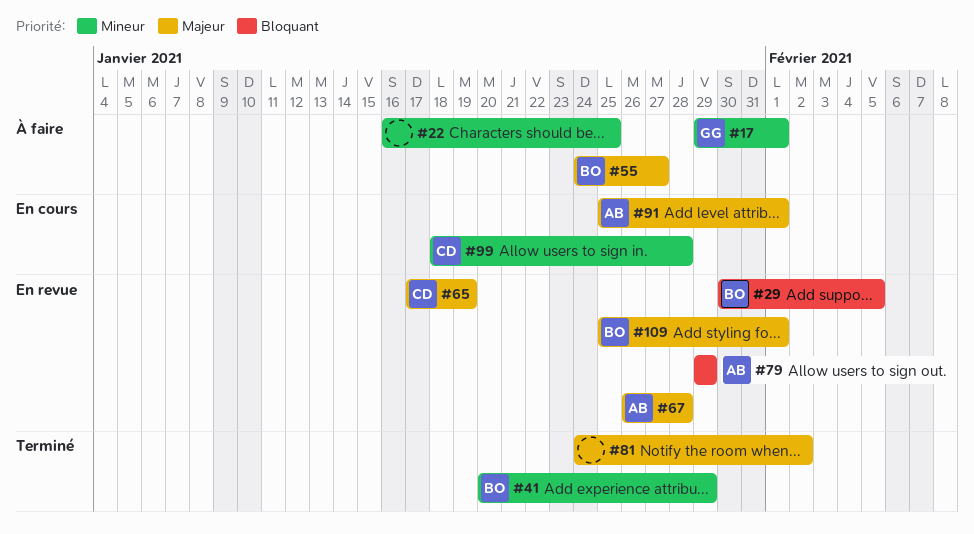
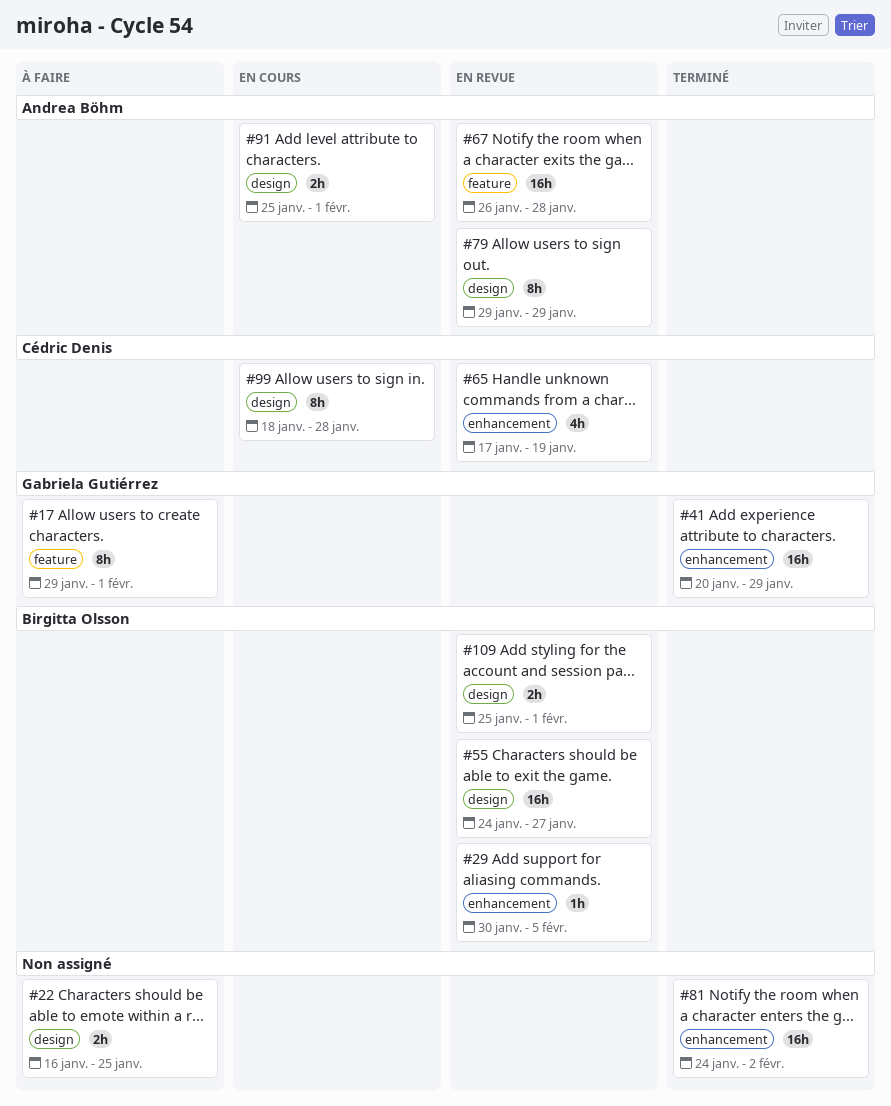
#41, owner: Birgitta Olsson -> Gabriela Gutiérrez
#55, status: À faire -> En revue

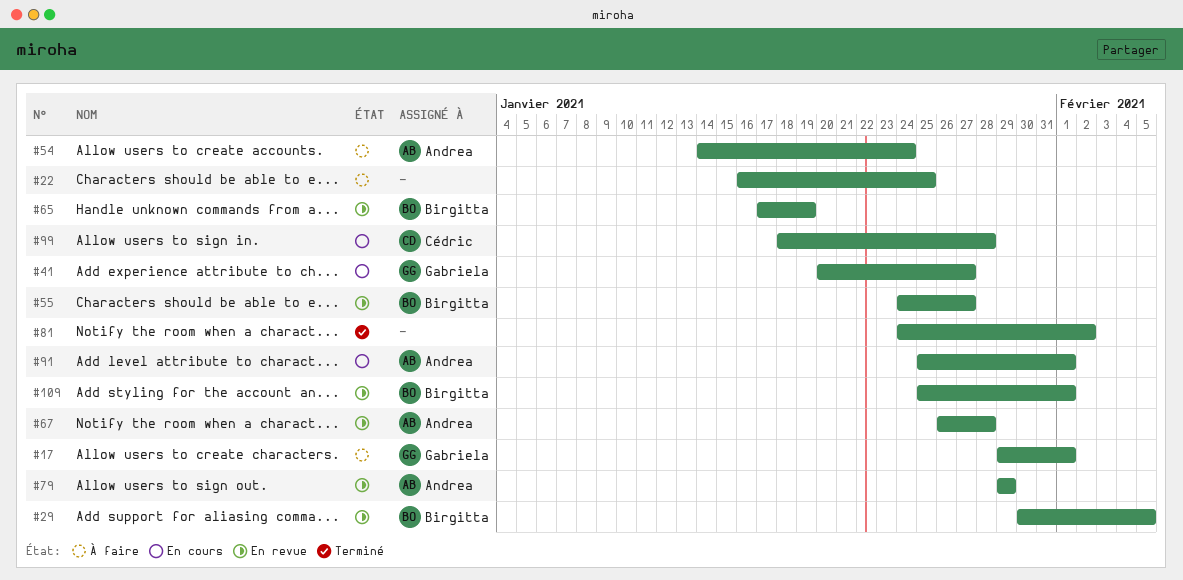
#41, status: Terminé -> En cours
#41, due: Jan 29 -> Jan 27
#54: none -> present
#65, owner: Cédric Denis -> Birgitta Olsson

